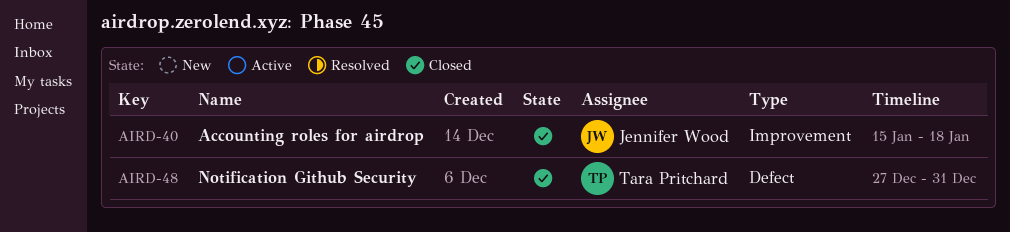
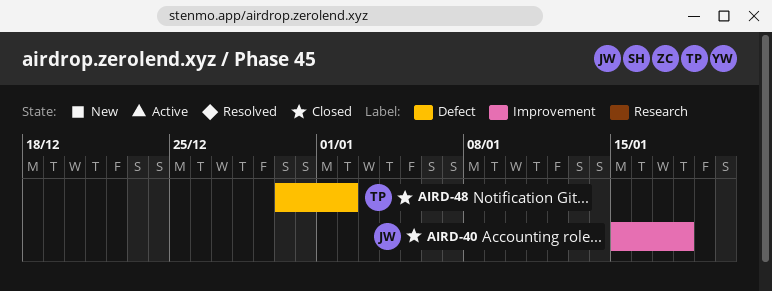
AIRD-48, start: Dec 27 -> Dec 30
AIRD-48, due: Dec 31 -> Jan 2

